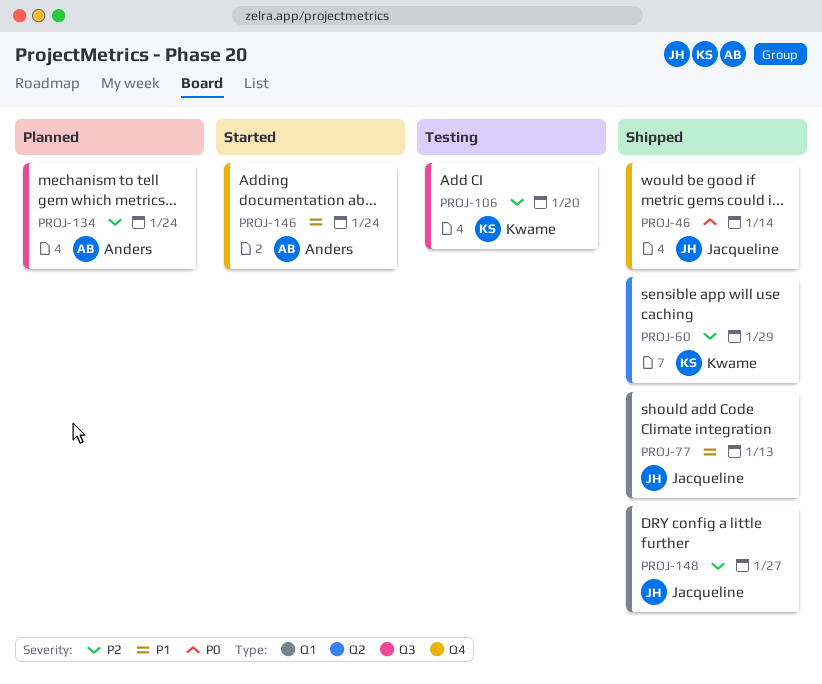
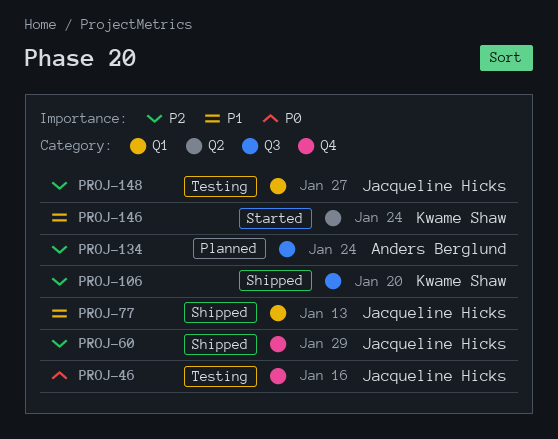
PROJ-46, status: Shipped -> Testing
PROJ-46, due: Jan 14 -> Jan 16
PROJ-60, owner: Kwame Shaw -> Jacqueline Hicks
PROJ-60, label: Q2 -> Q4
PROJ-106, status: Testing -> Shipped
PROJ-146, owner: Anders Berglund -> Kwame Shaw
PROJ-146, label: Q4 -> Q2
PROJ-148, status: Shipped -> Testing

